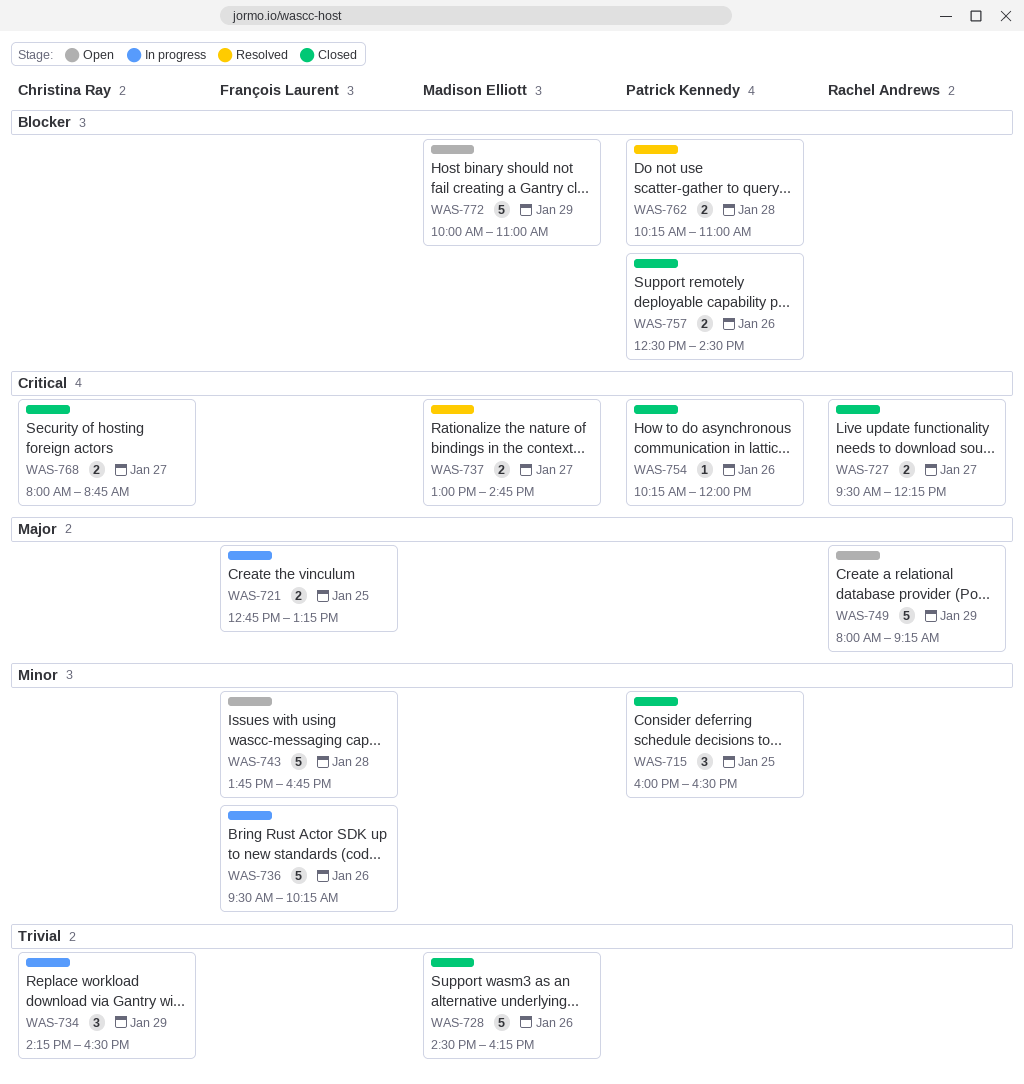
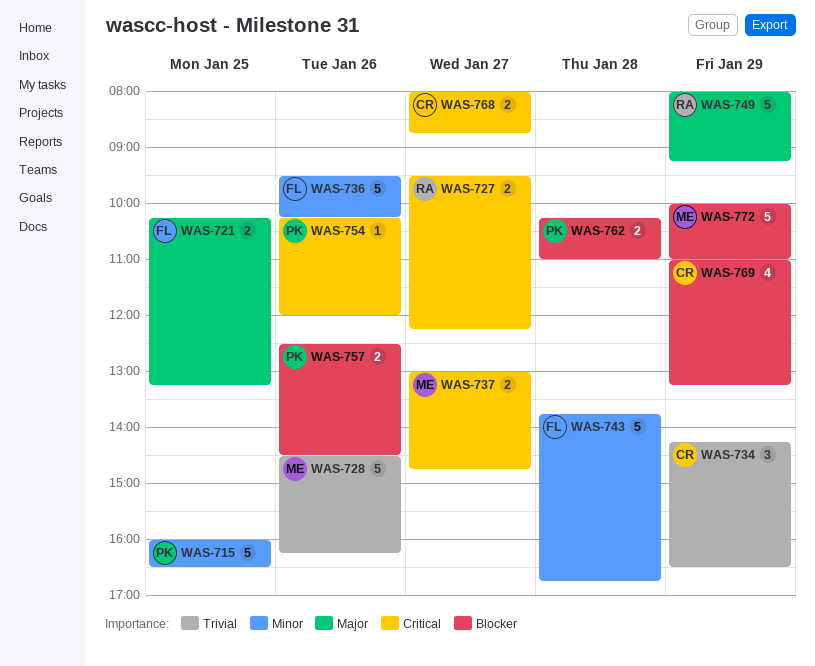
WAS-715, estimate: 3 -> 5
WAS-721, begins: 12:45 -> 10:15
WAS-769: none -> present

